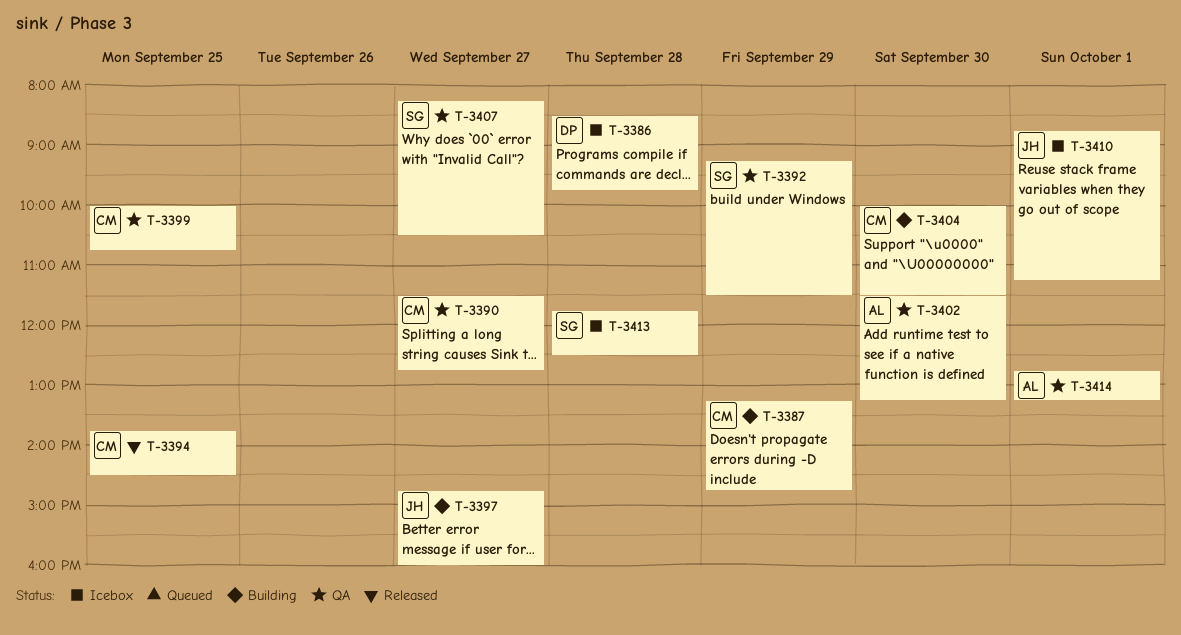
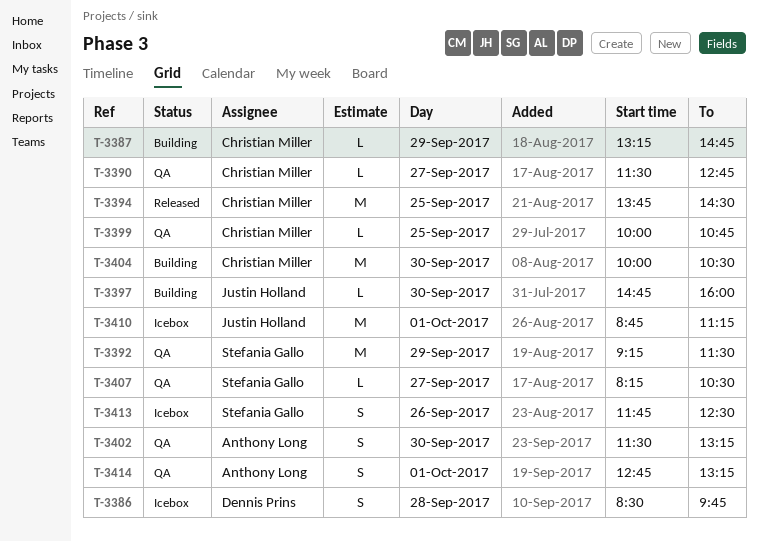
T-3397, day: Sep 27 -> Sep 30
T-3404, ends: 11:30 -> 10:30
T-3413, day: Sep 28 -> Sep 26

